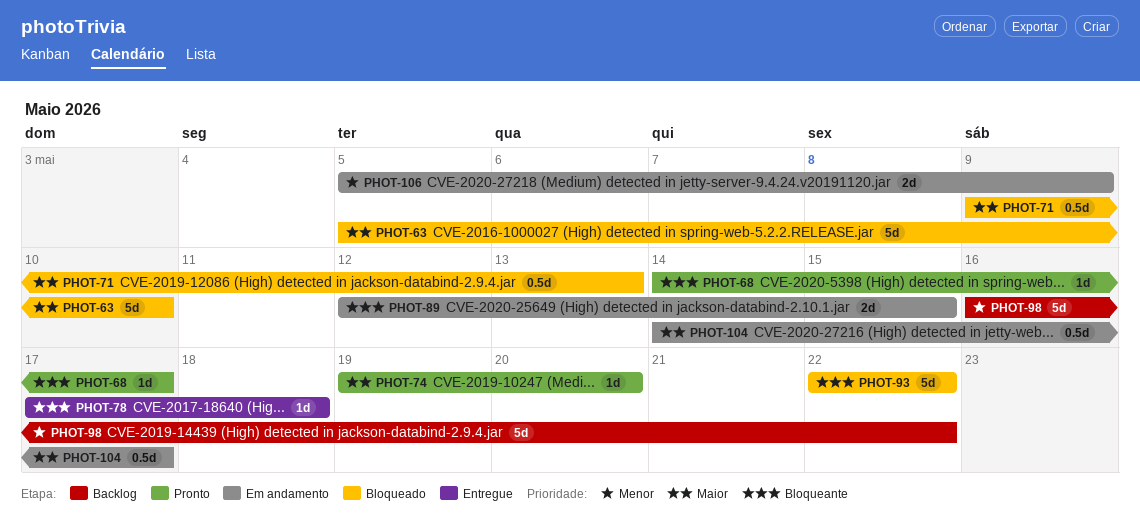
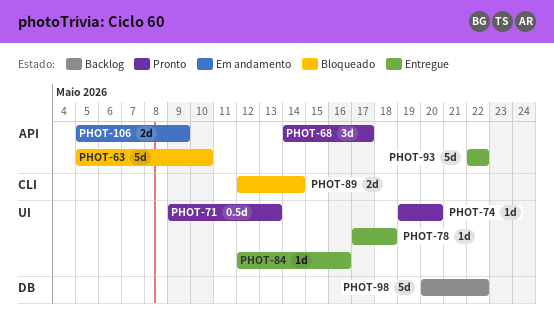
PHOT-68, estimate: 1d -> 3d
PHOT-71, status: Bloqueado -> Pronto
PHOT-84: none -> present
PHOT-89, status: Em andamento -> Bloqueado
PHOT-89, due: May 15 -> May 14
PHOT-93, status: Bloqueado -> Entregue
PHOT-98, start: May 16 -> May 20
PHOT-104: present -> none

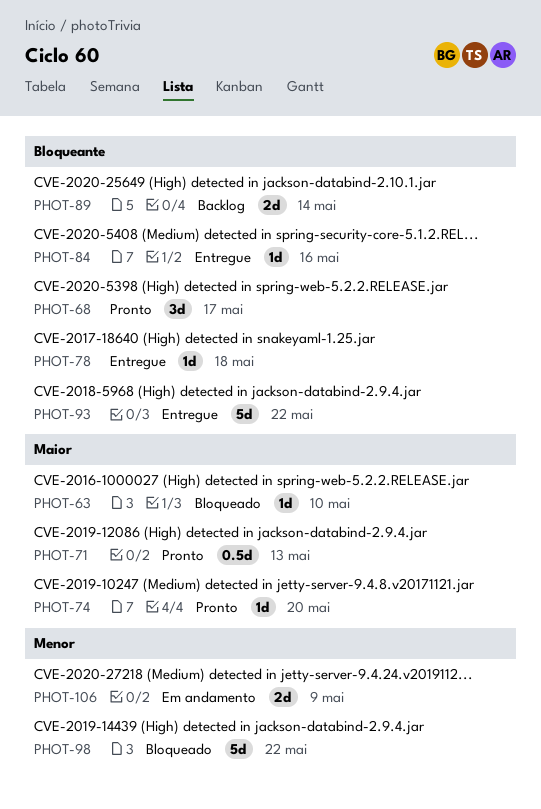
PHOT-63, estimate: 5d -> 1d
PHOT-89, status: Bloqueado -> Backlog
PHOT-98, status: Backlog -> Bloqueado

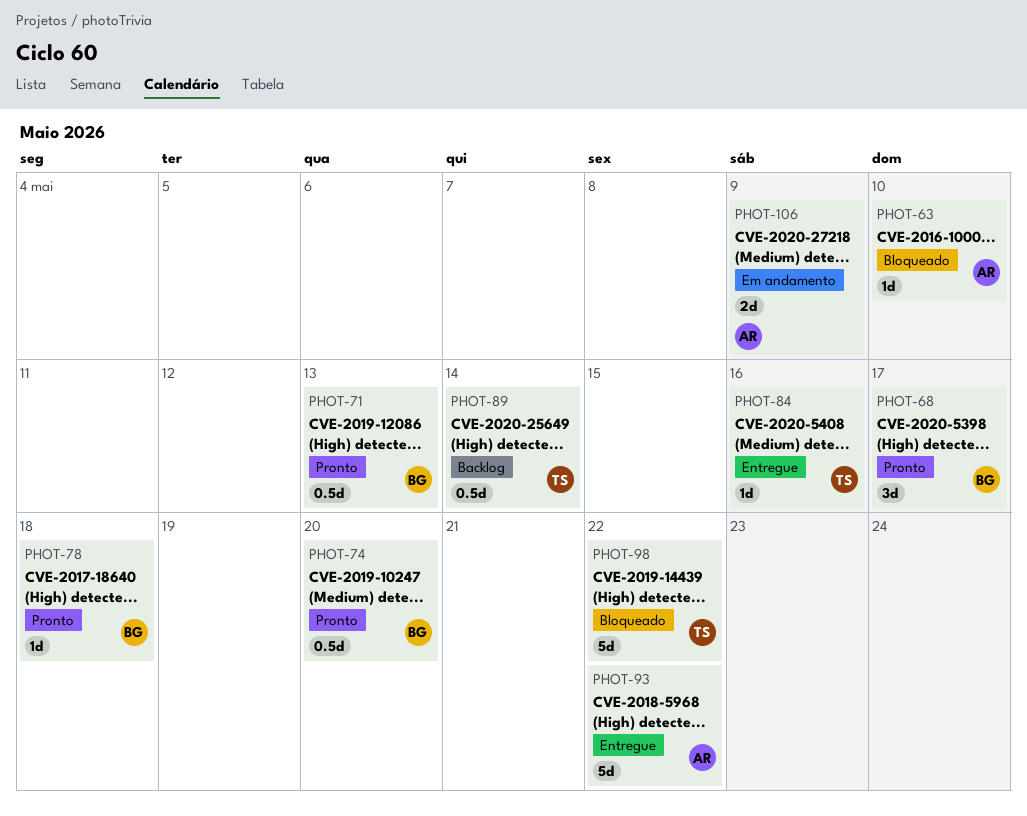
PHOT-74, estimate: 1d -> 0.5d
PHOT-78, status: Entregue -> Pronto
PHOT-89, estimate: 2d -> 0.5d

